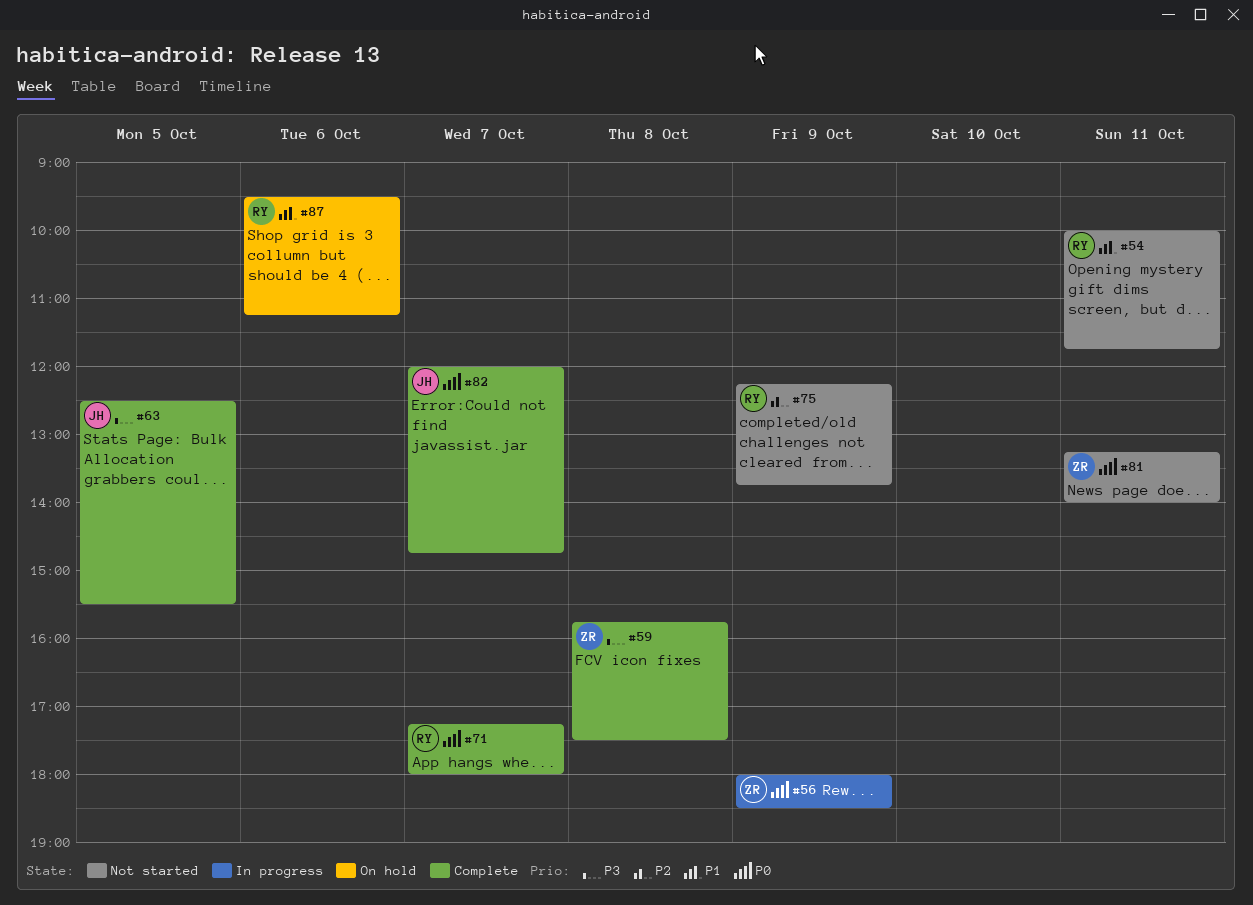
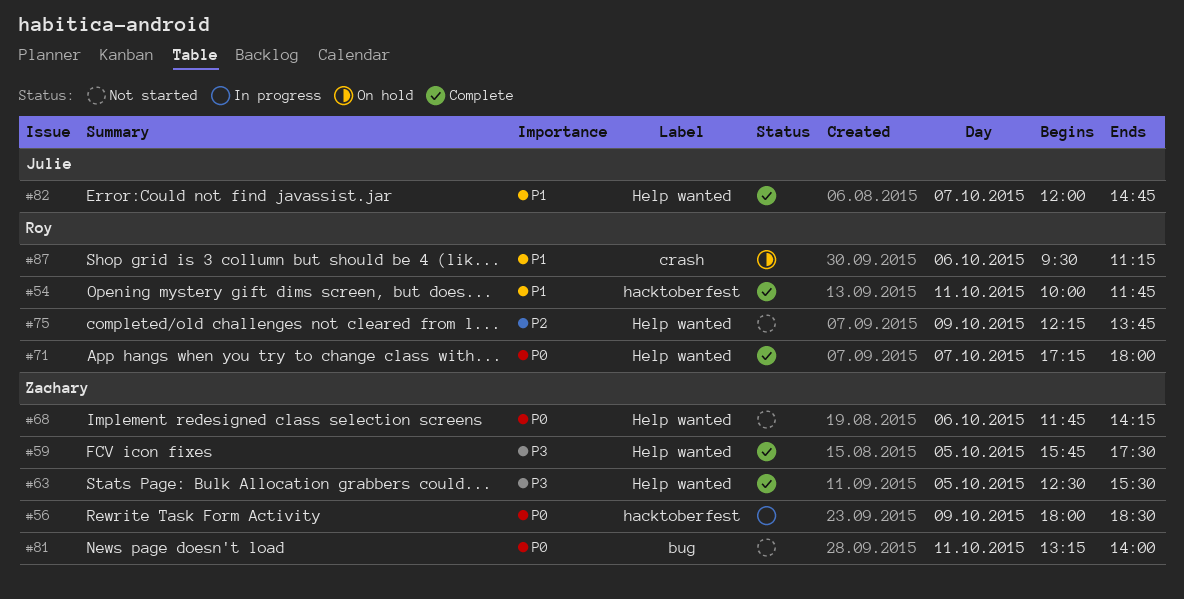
#54, status: Not started -> Complete
#59, day: Oct 8 -> Oct 5
#63, owner: Julie -> Zachary
#68: none -> present
#82, priority: P0 -> P1

